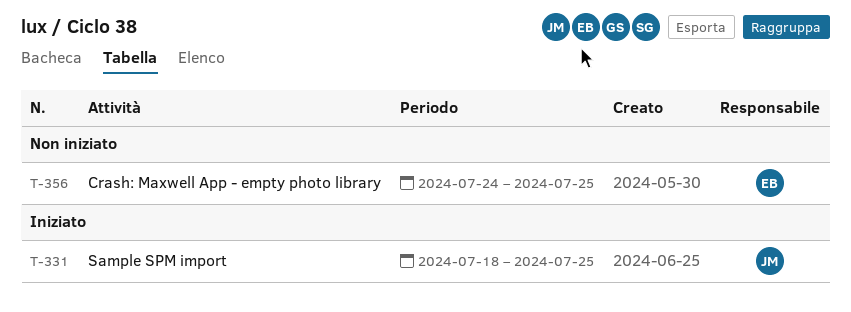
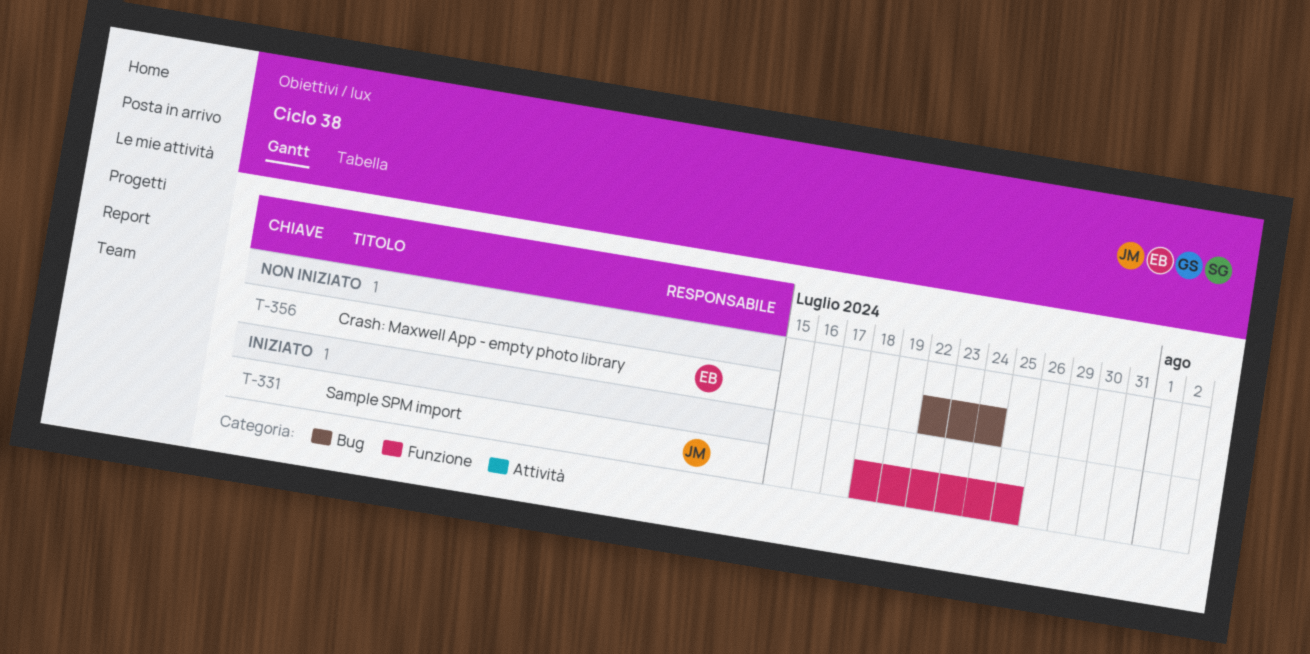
T-356, start: Jul 24 -> Jul 22
T-356, due: Jul 25 -> Jul 24

